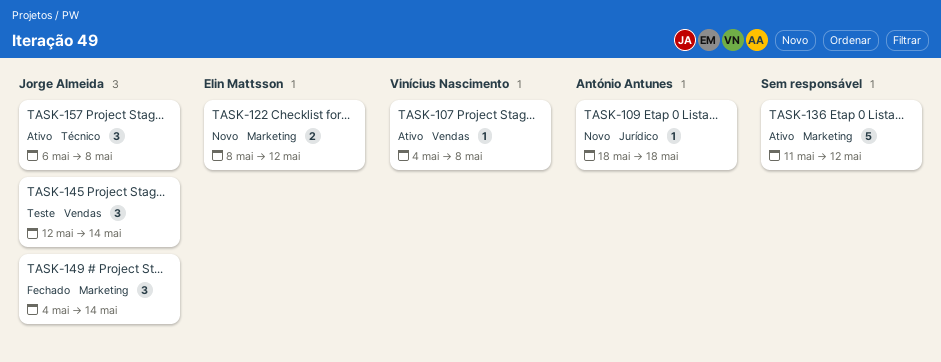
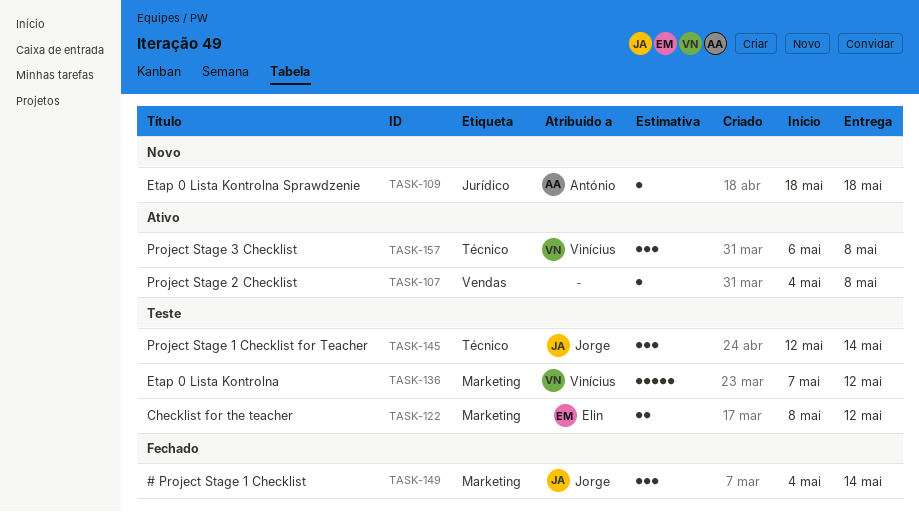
TASK-107, owner: Vinícius Nascimento -> none
TASK-122, status: Novo -> Teste
TASK-136, status: Ativo -> Teste
TASK-136, owner: none -> Vinícius Nascimento
TASK-136, start: May 11 -> May 7
TASK-145, label: Vendas -> Técnico
TASK-157, owner: Jorge Almeida -> Vinícius Nascimento

